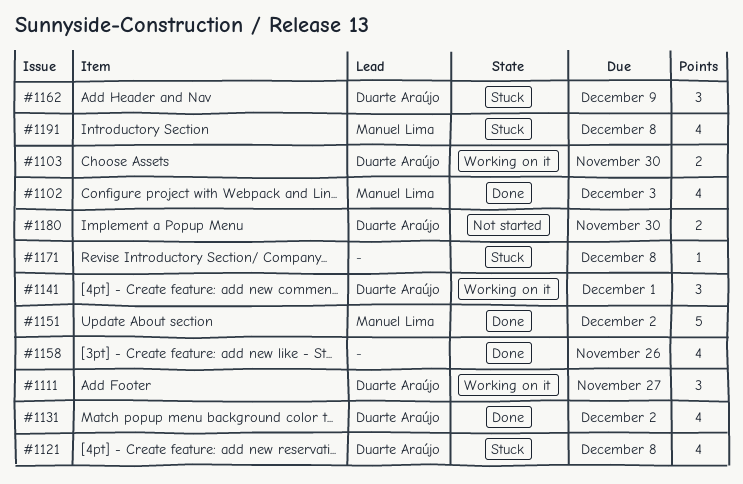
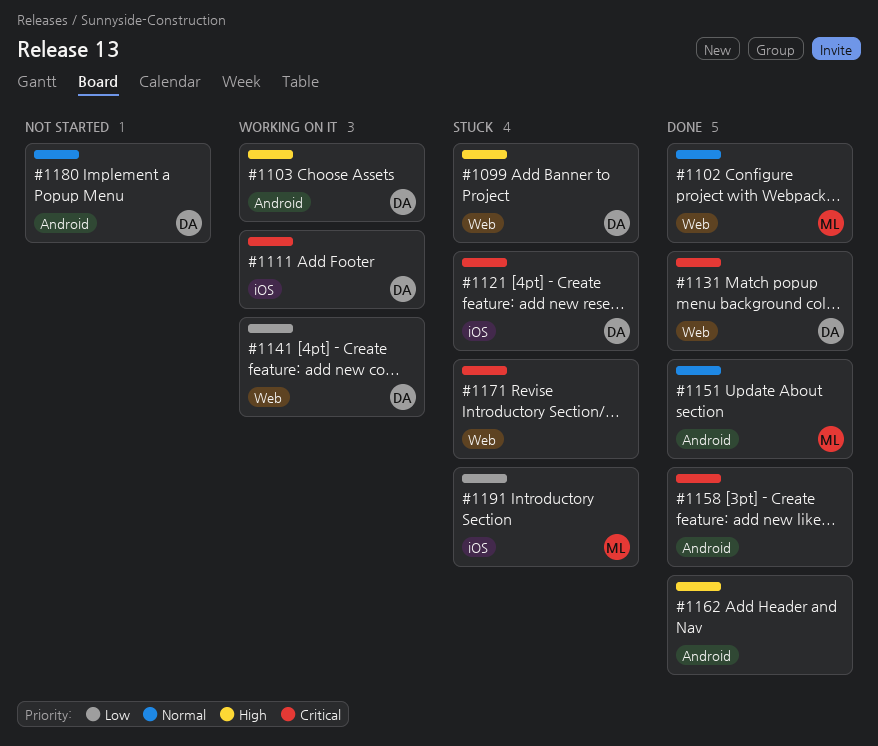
#1099: none -> present
#1162, status: Stuck -> Done
#1162, owner: Duarte Araújo -> none

